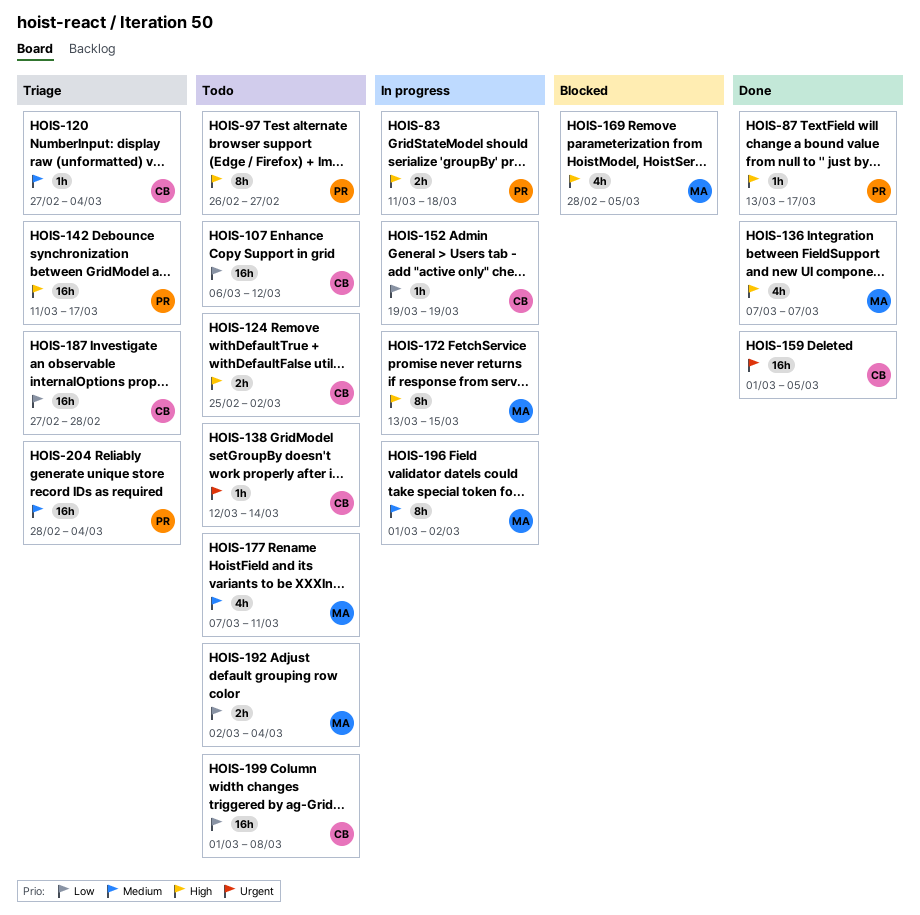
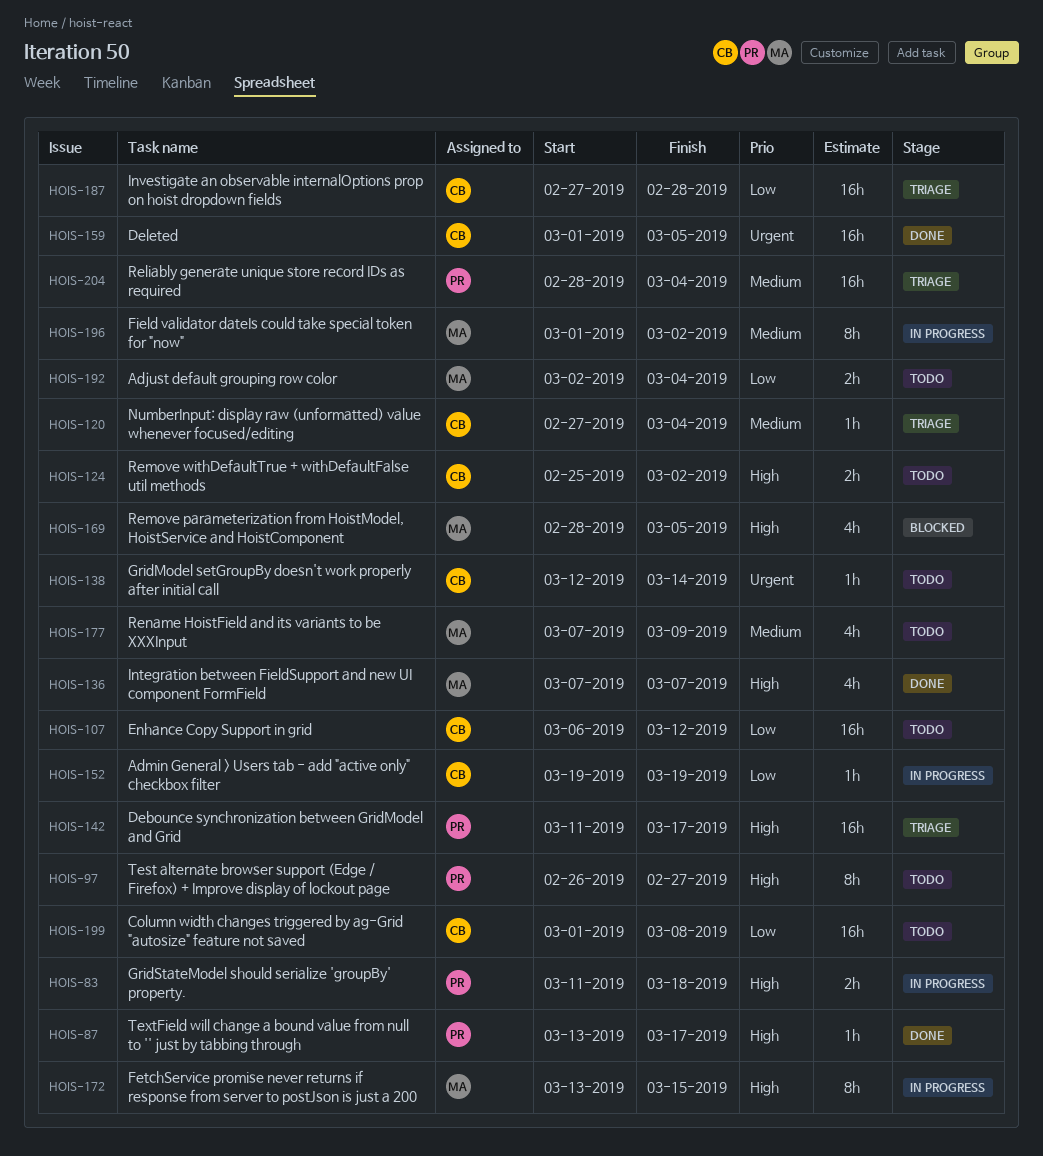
HOIS-177, due: Mar 11 -> Mar 9

